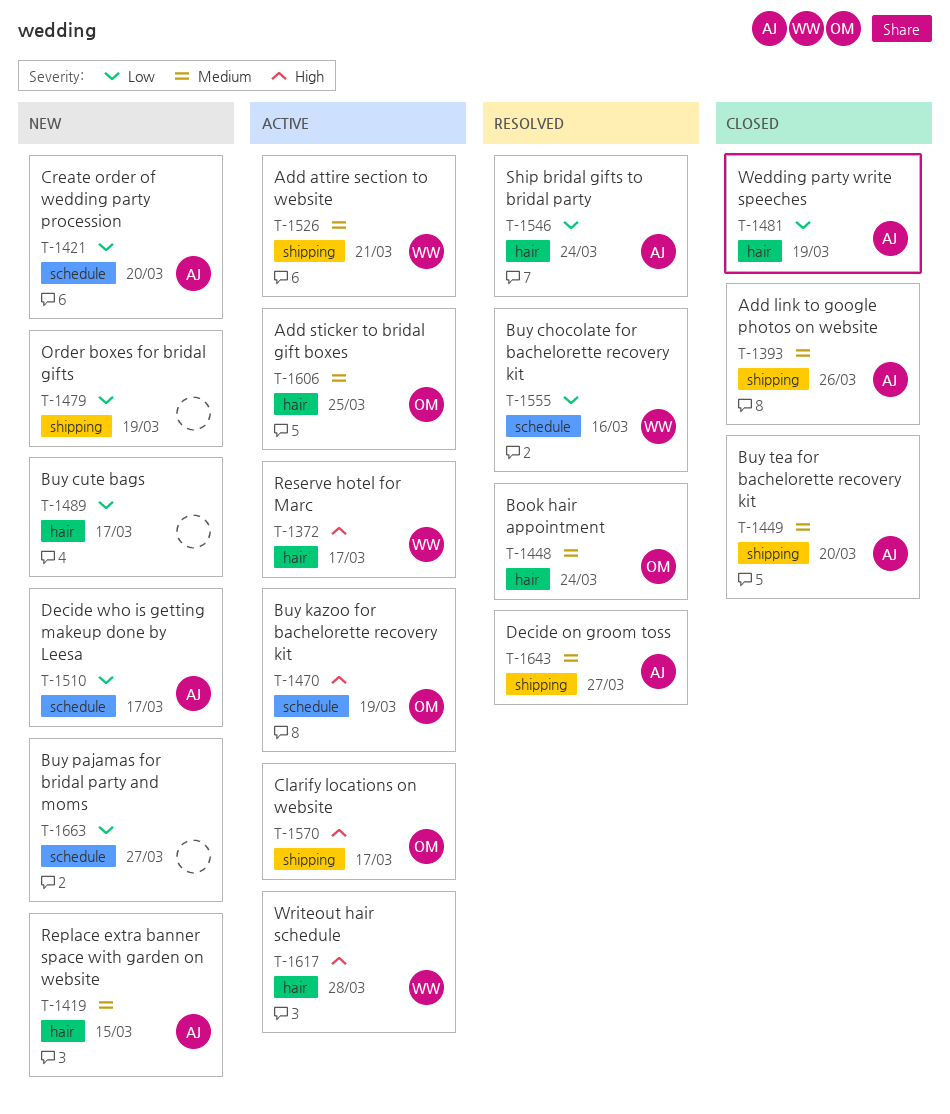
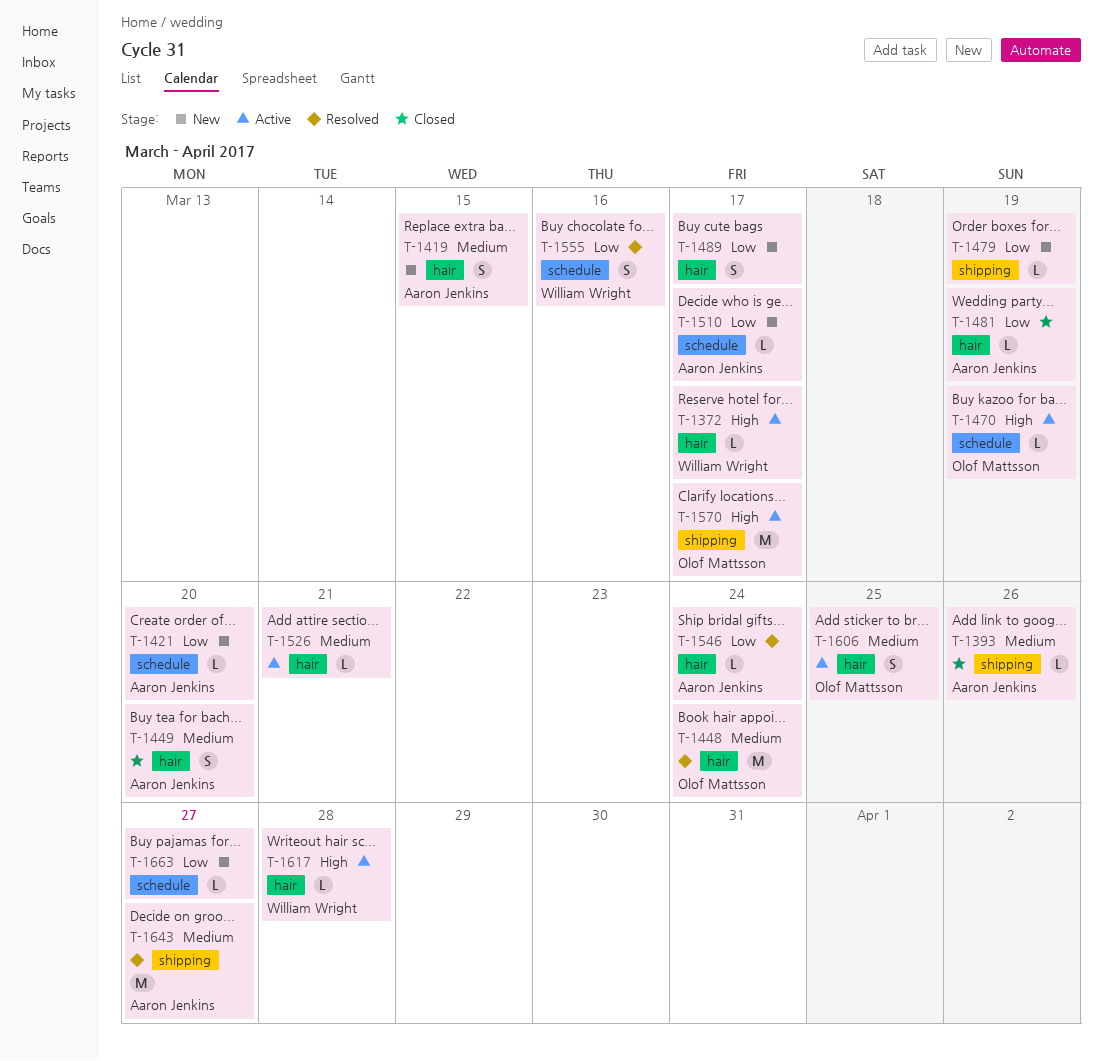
T-1449, label: shipping -> hair
T-1526, owner: William Wright -> none
T-1526, label: shipping -> hair

